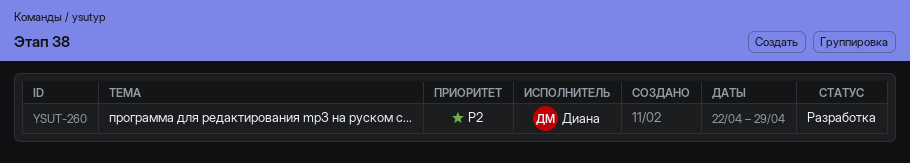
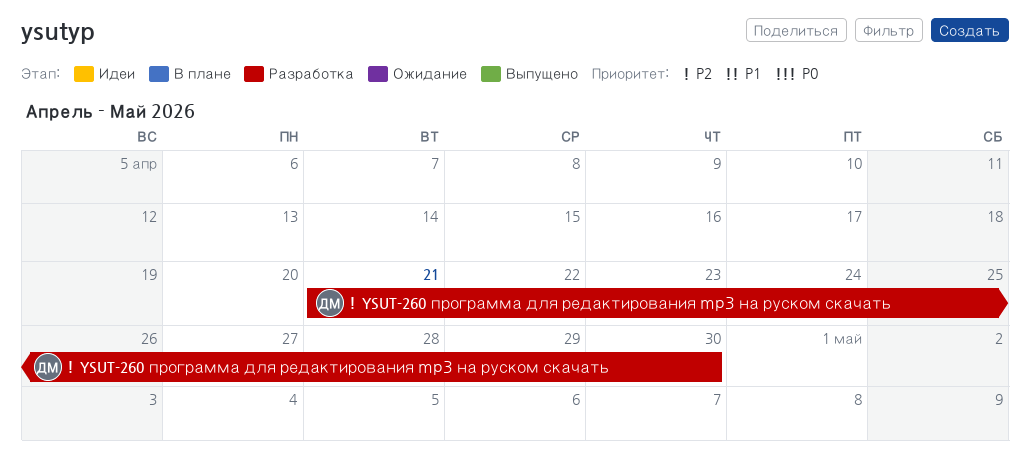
YSUT-260, start: Apr 22 -> Apr 21
YSUT-260, due: Apr 29 -> Apr 30

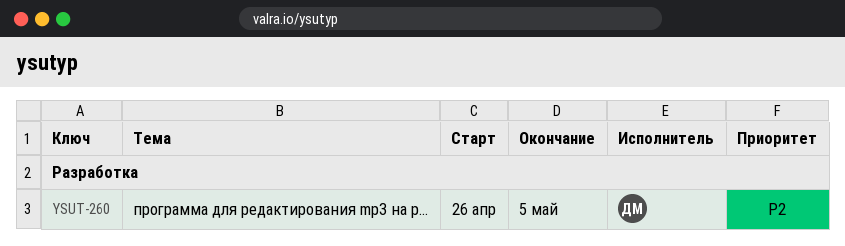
YSUT-260, start: Apr 21 -> Apr 26
YSUT-260, due: Apr 30 -> May 5

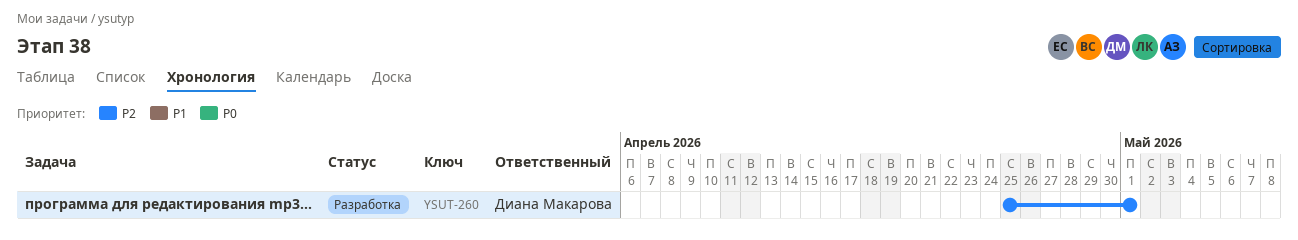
YSUT-260, start: Apr 26 -> Apr 25
YSUT-260, due: May 5 -> May 1

